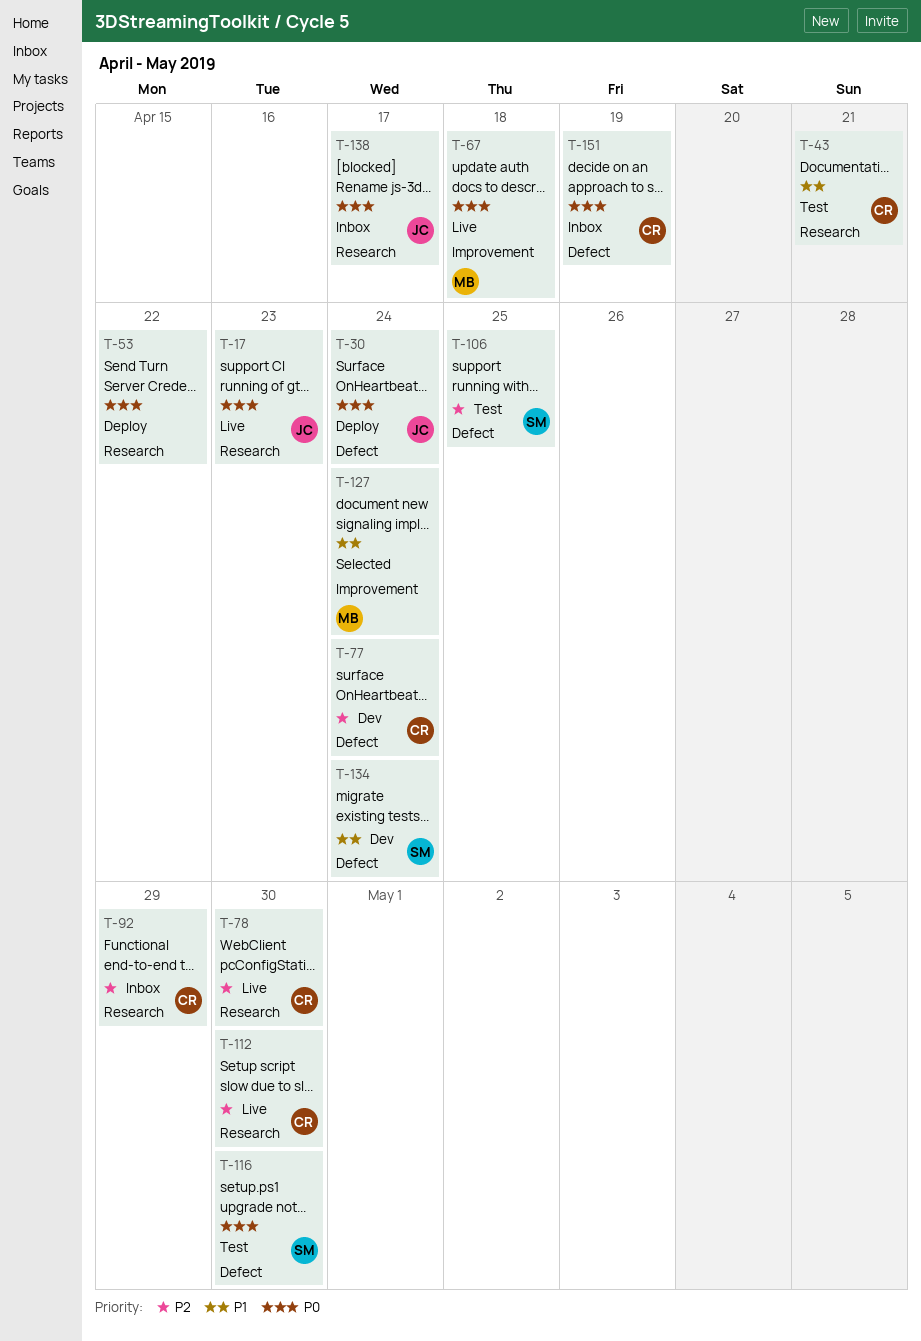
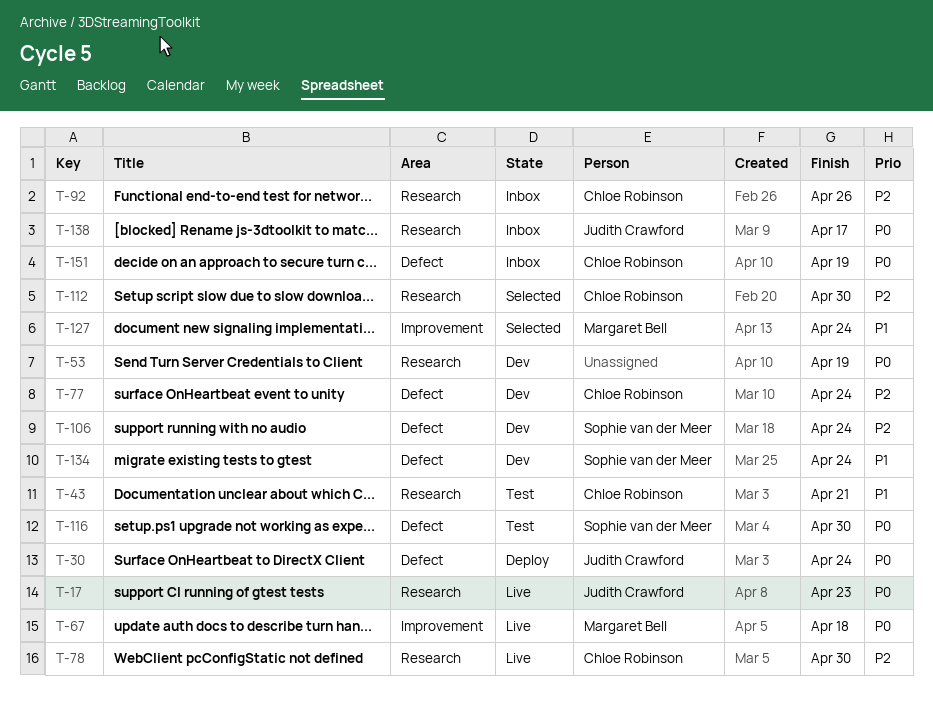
T-53, status: Deploy -> Dev
T-53, due: Apr 22 -> Apr 19
T-92, due: Apr 29 -> Apr 26
T-106, status: Test -> Dev
T-106, due: Apr 25 -> Apr 24
T-112, status: Live -> Selected

